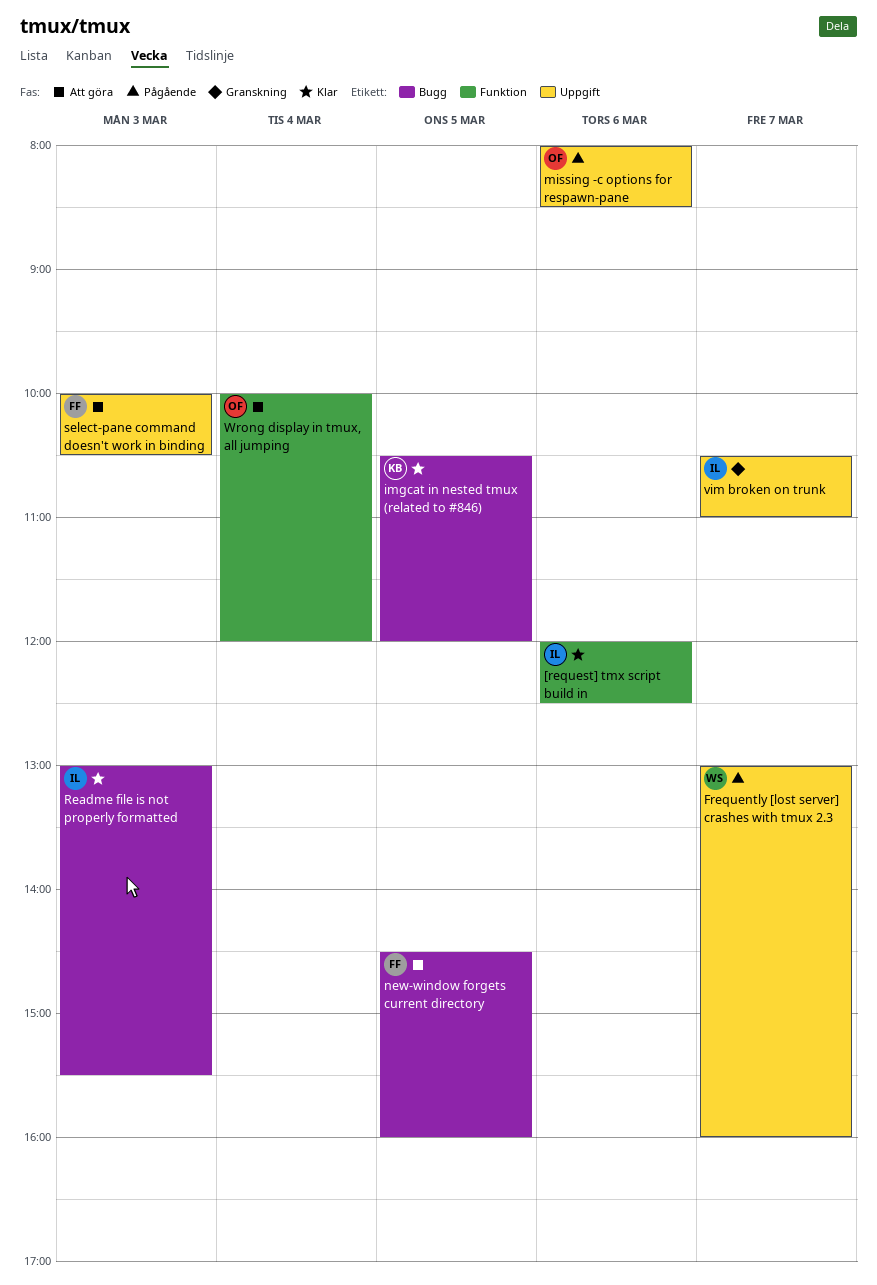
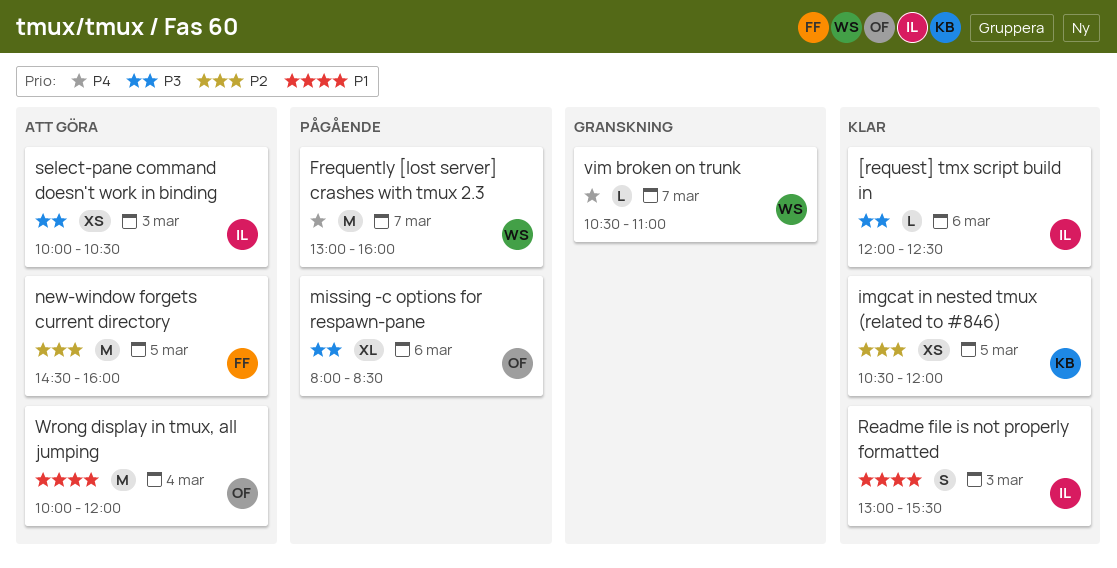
select-pane command doesn't work in binding, owner: FF -> IL
vim broken on trunk, owner: IL -> WS

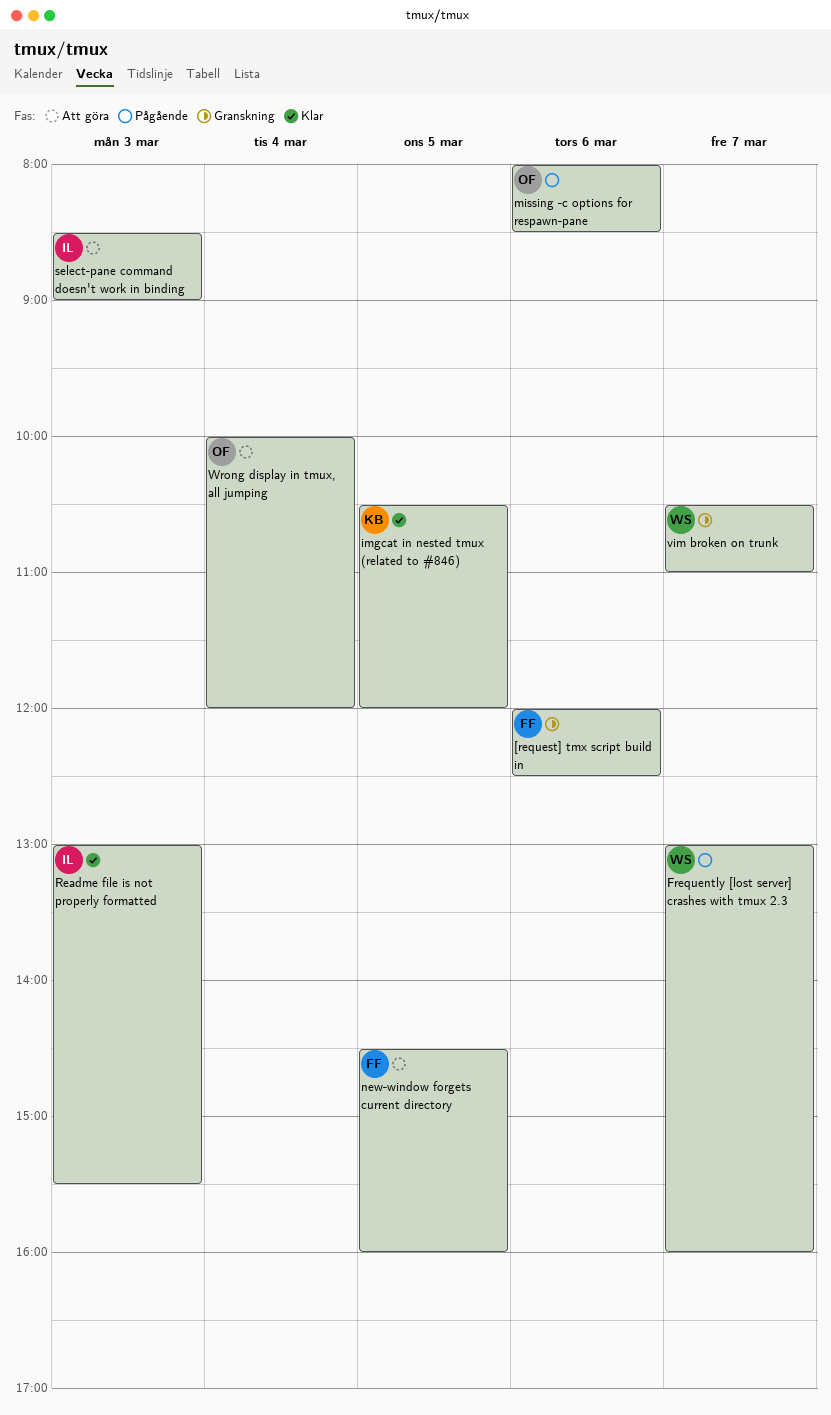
[request] tmx script build in, status: Klar -> Granskning
[request] tmx script build in, owner: IL -> FF
select-pane command doesn't work in binding, begins: 10:00 -> 08:30
select-pane command doesn't work in binding, ends: 10:30 -> 09:00

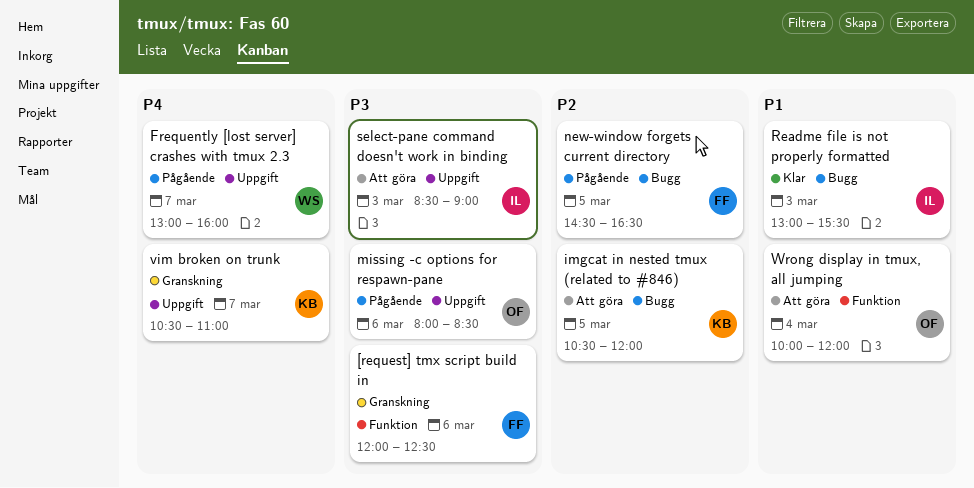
imgcat in nested tmux (related to #846), status: Klar -> Att göra
new-window forgets current directory, status: Att göra -> Pågående
new-window forgets current directory, ends: 16:00 -> 16:30
vim broken on trunk, owner: WS -> KB

